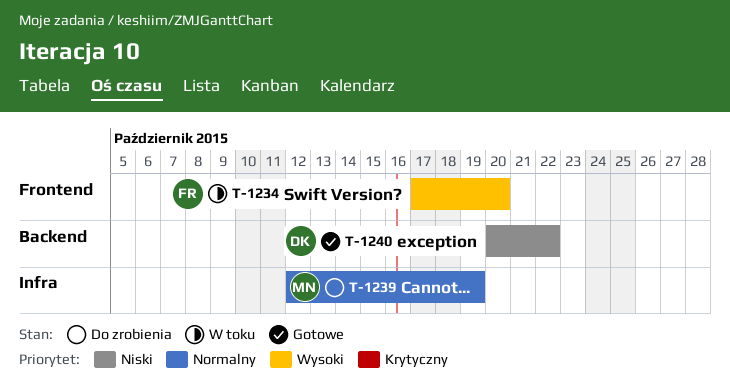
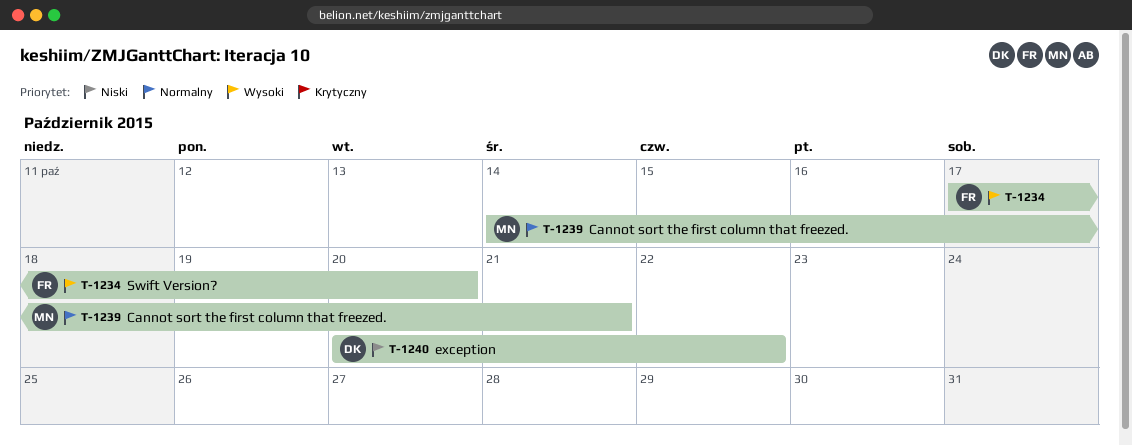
T-1239, start: Oct 12 -> Oct 14
T-1239, due: Oct 19 -> Oct 21

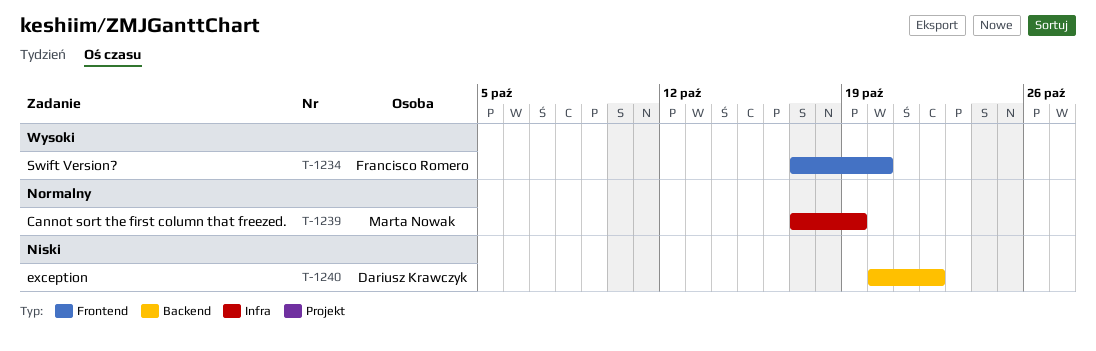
T-1239, start: Oct 14 -> Oct 17
T-1239, due: Oct 21 -> Oct 19

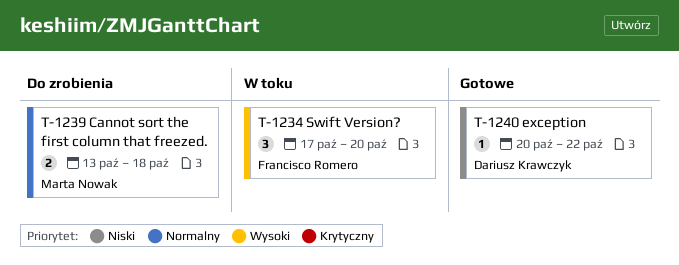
T-1239, start: Oct 17 -> Oct 13
T-1239, due: Oct 19 -> Oct 18

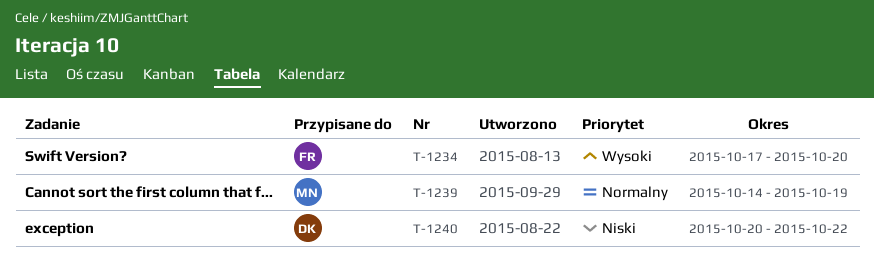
T-1239, start: Oct 13 -> Oct 14
T-1239, due: Oct 18 -> Oct 19

